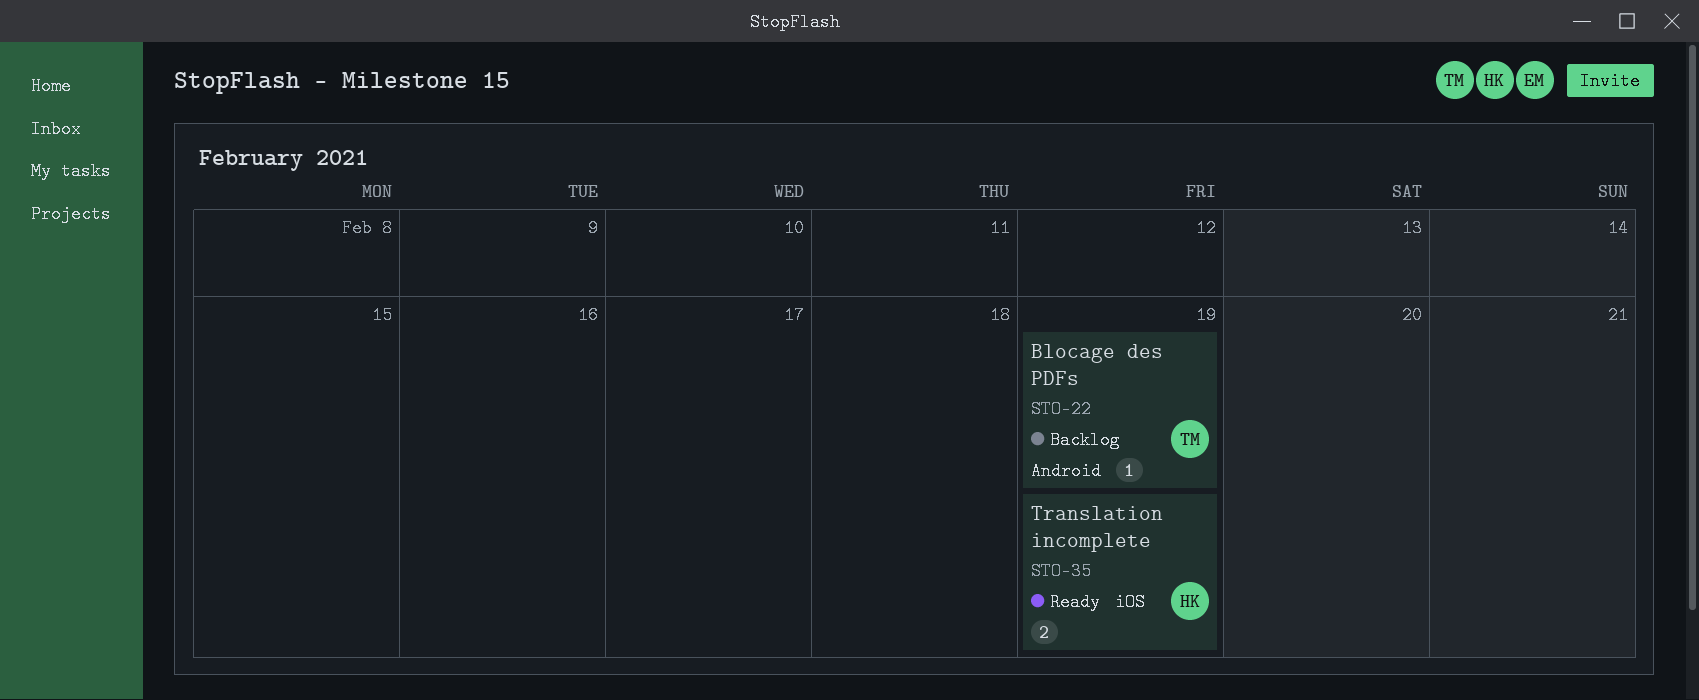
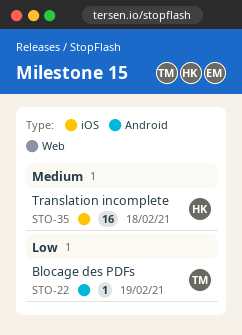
STO-35, estimate: 2 -> 16
STO-35, due: Feb 19 -> Feb 18

